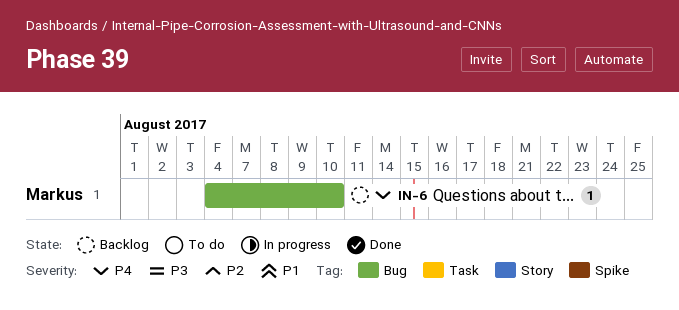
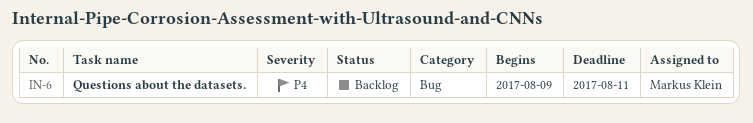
IN-6, start: Aug 4 -> Aug 9
IN-6, due: Aug 10 -> Aug 11

